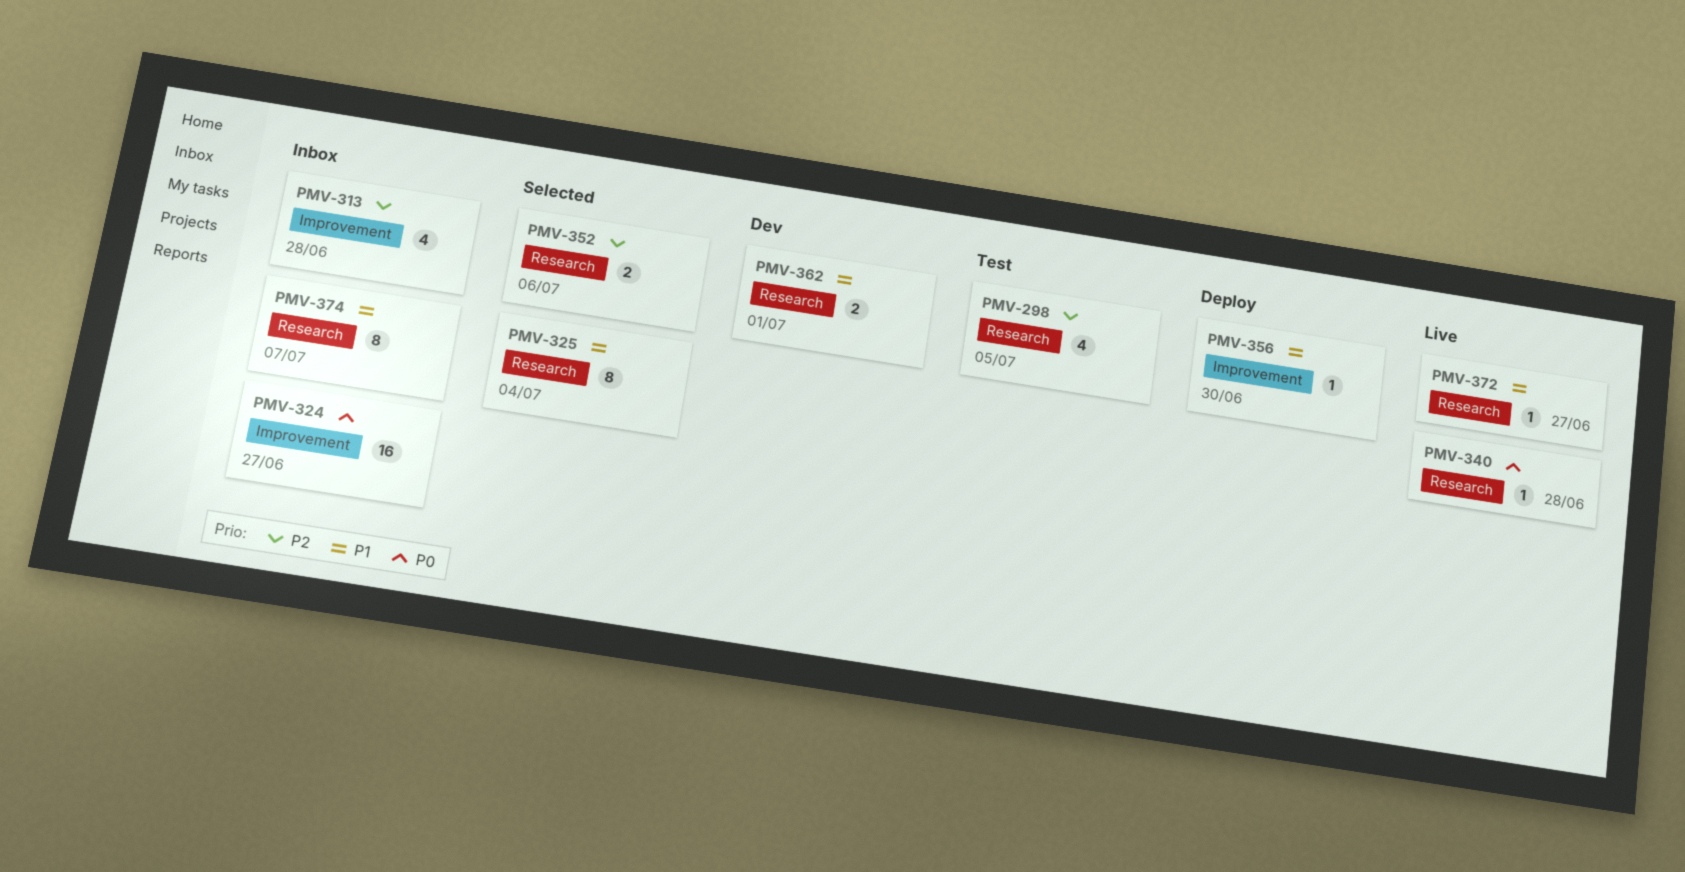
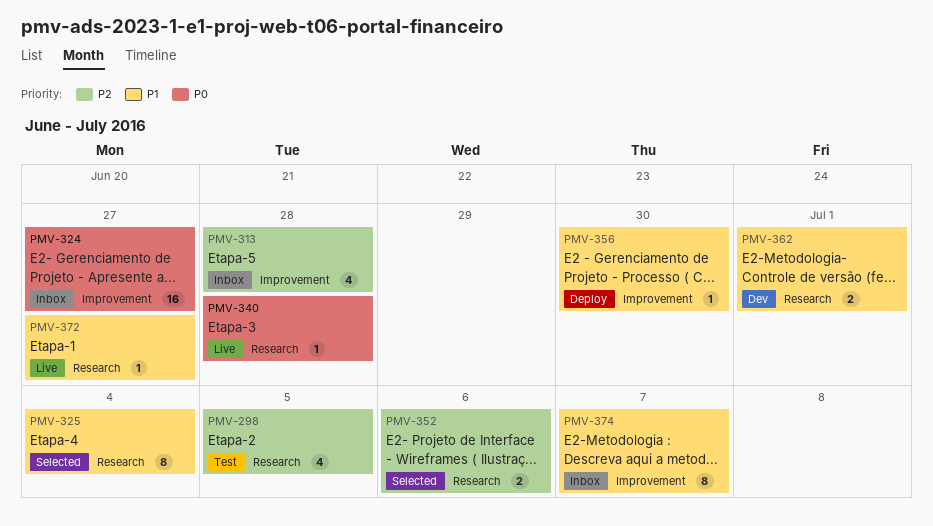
PMV-374, label: Research -> Improvement

